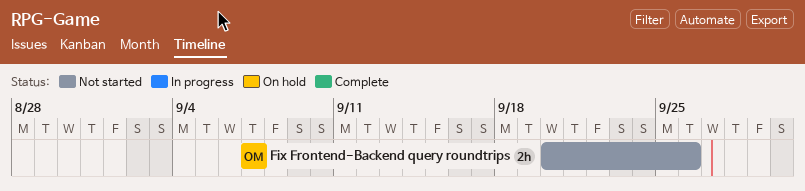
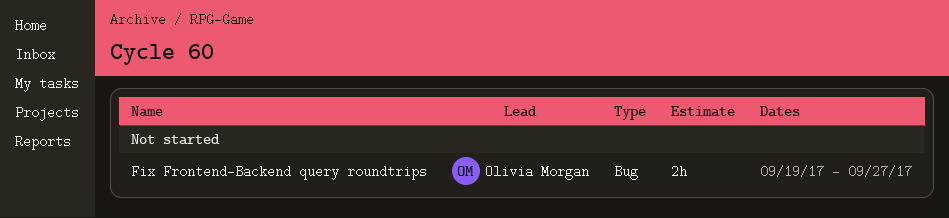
Fix Frontend-Backend query roundtrips, start: Sep 20 -> Sep 19
Fix Frontend-Backend query roundtrips, due: Sep 26 -> Sep 27

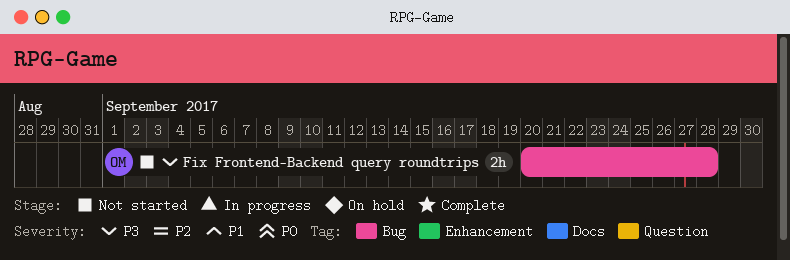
Fix Frontend-Backend query roundtrips, start: Sep 19 -> Sep 20
Fix Frontend-Backend query roundtrips, due: Sep 27 -> Sep 28

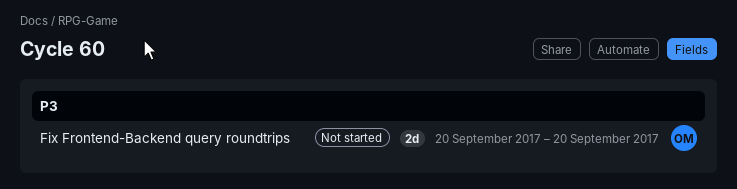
Fix Frontend-Backend query roundtrips, estimate: 2h -> 2d
Fix Frontend-Backend query roundtrips, due: Sep 28 -> Sep 20

